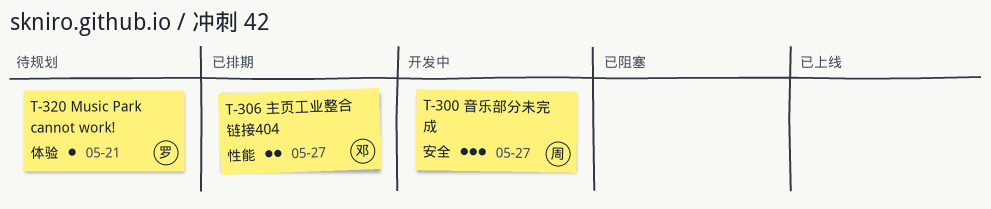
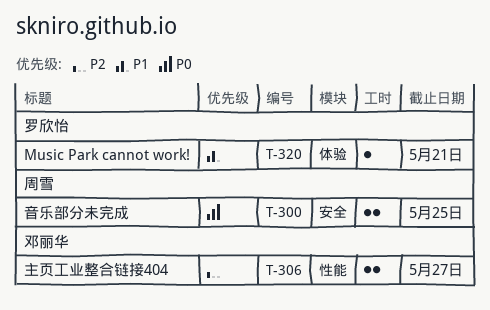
T-300, estimate: 3 -> 2
T-300, due: May 27 -> May 25

